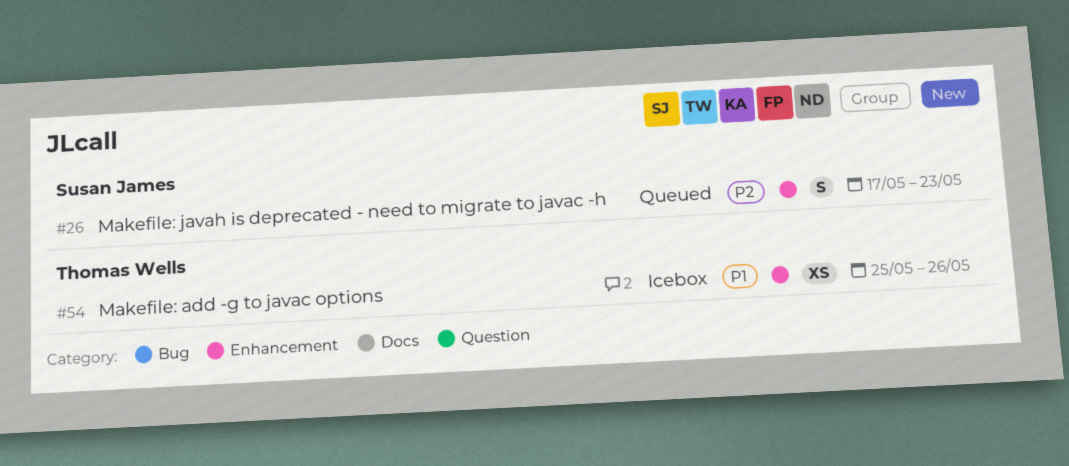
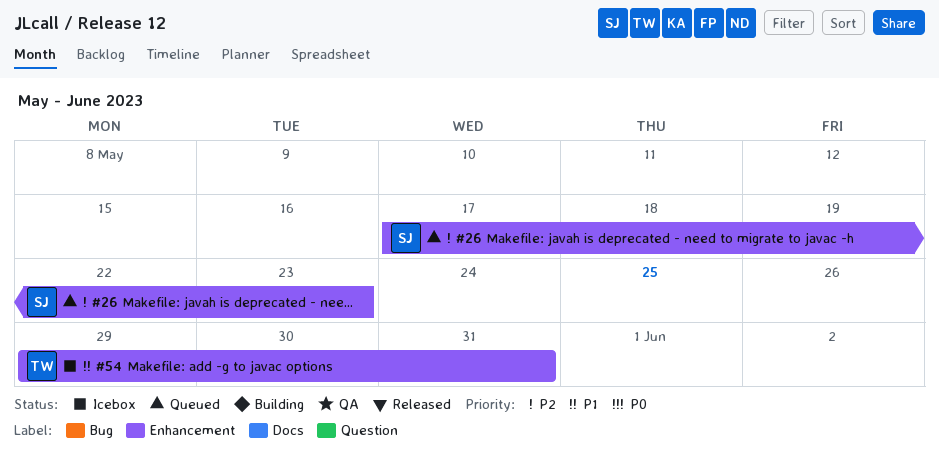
#54, start: May 25 -> May 29
#54, due: May 26 -> May 31

